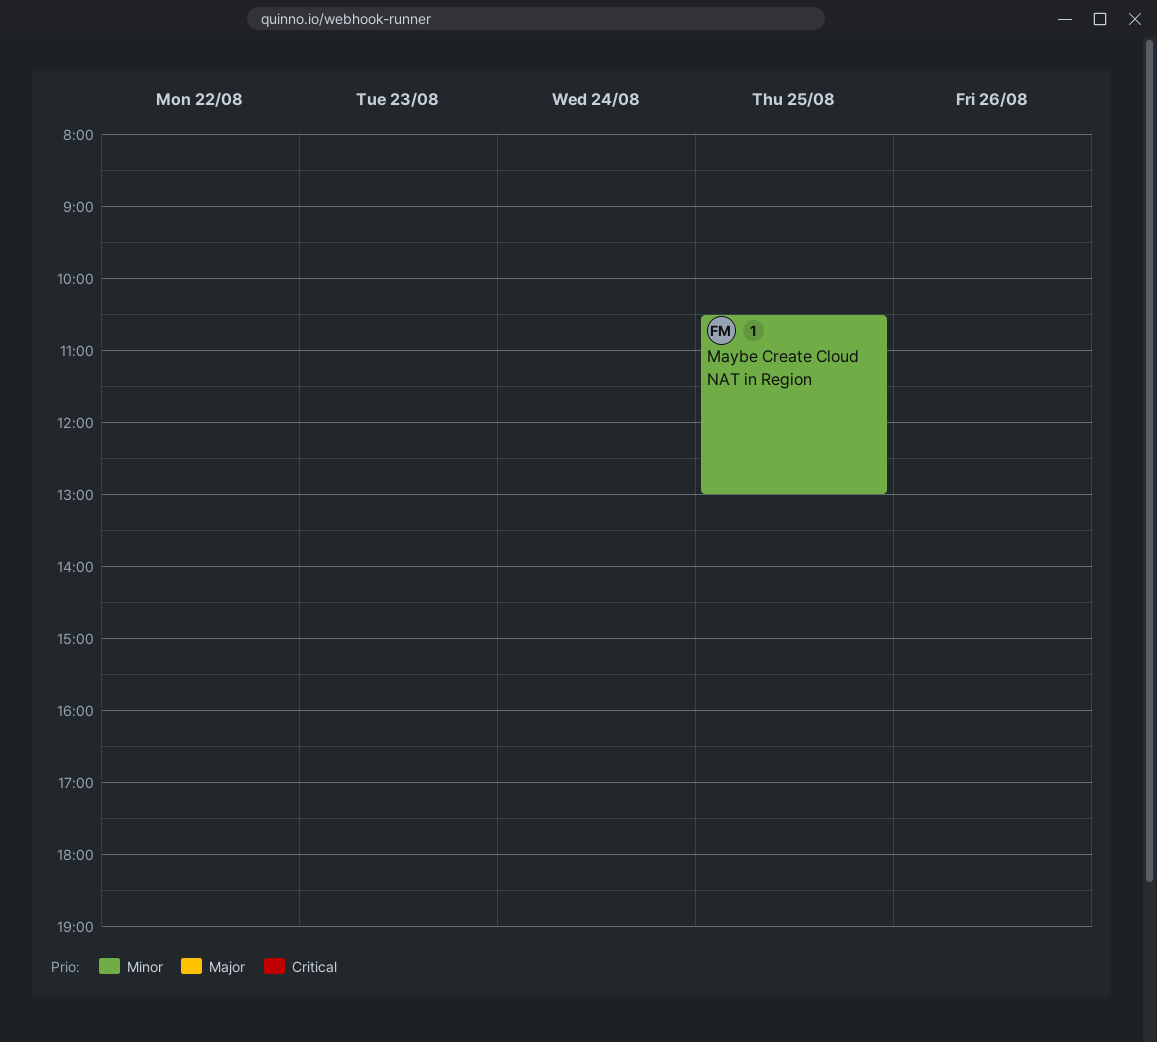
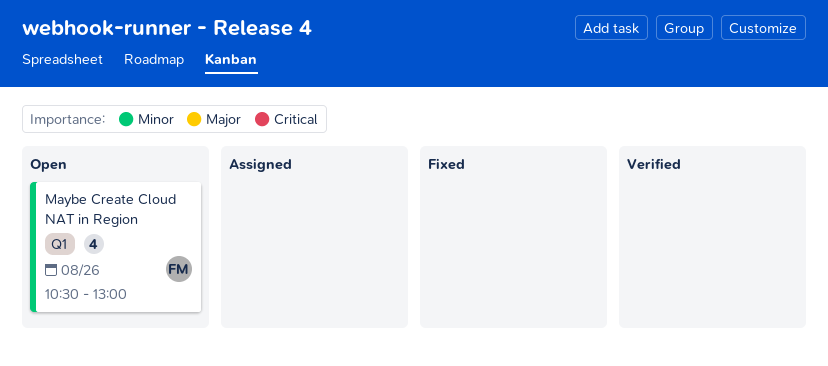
Maybe Create Cloud NAT in Region, estimate: 1 -> 4
Maybe Create Cloud NAT in Region, day: Aug 25 -> Aug 26

